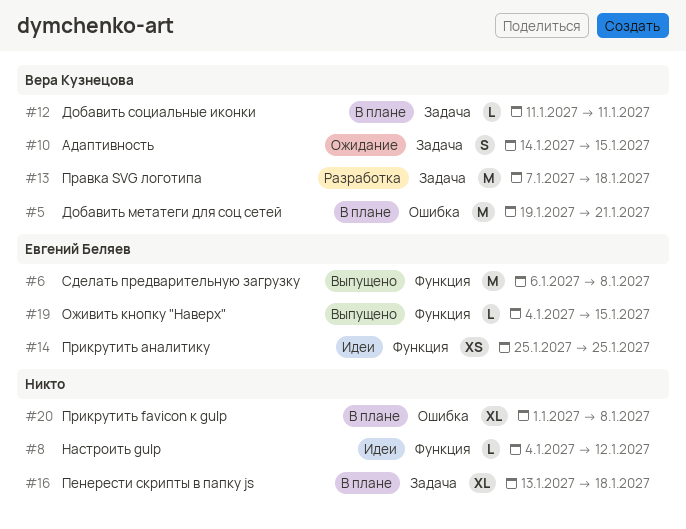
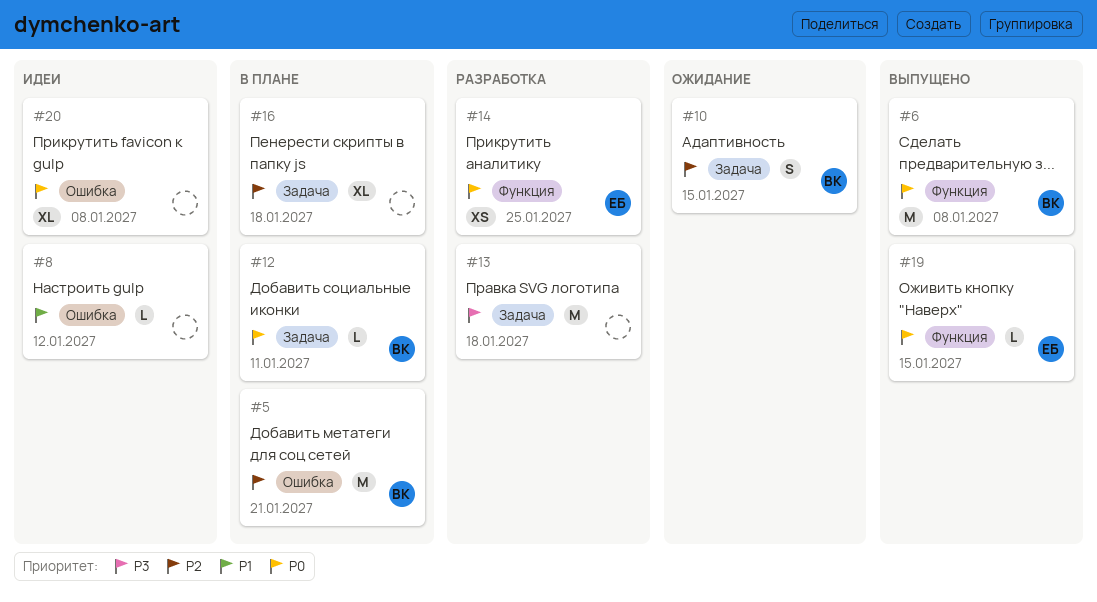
#6, owner: Евгений Беляев -> Вера Кузнецова
#8, label: Функция -> Ошибка
#13, owner: Вера Кузнецова -> none
#14, status: Идеи -> Разработка
#20, status: В плане -> Идеи

